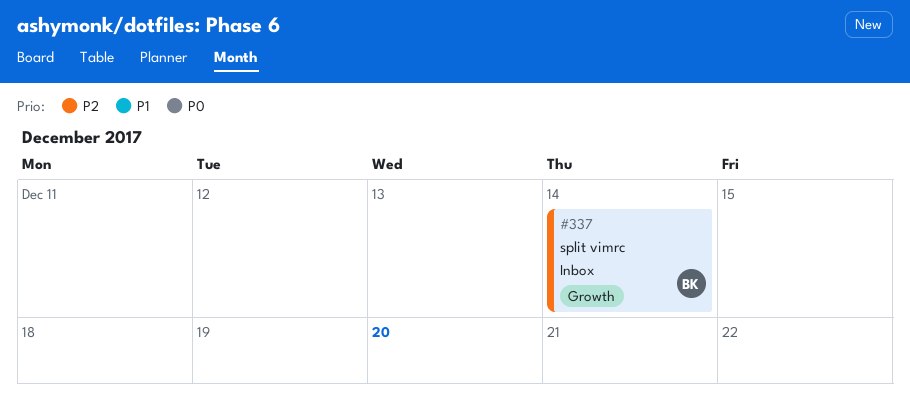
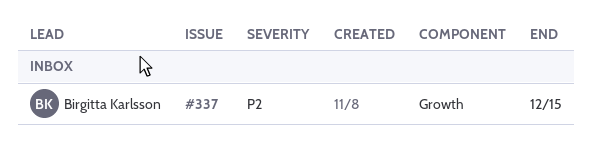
#337, due: Dec 14 -> Dec 15

